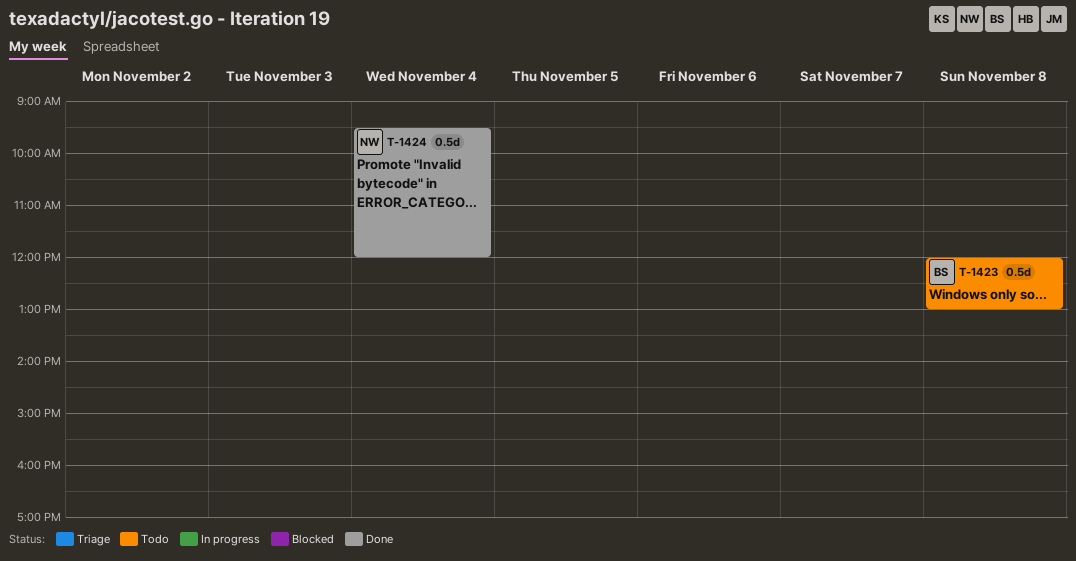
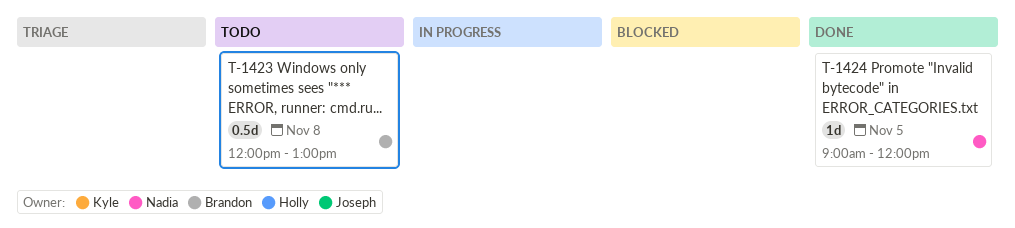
T-1424, estimate: 0.5d -> 1d
T-1424, day: Nov 4 -> Nov 5
T-1424, begins: 09:30 -> 09:00

